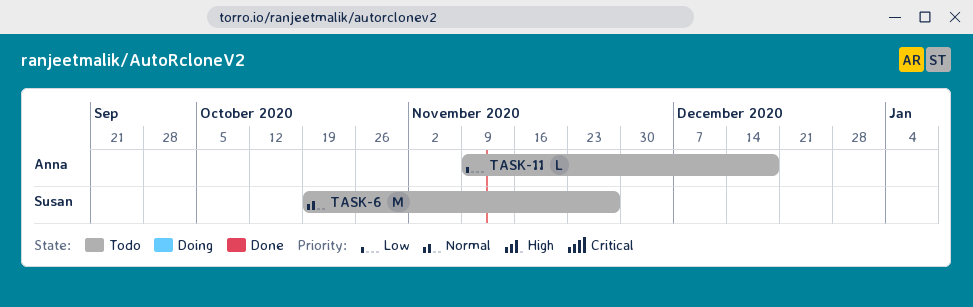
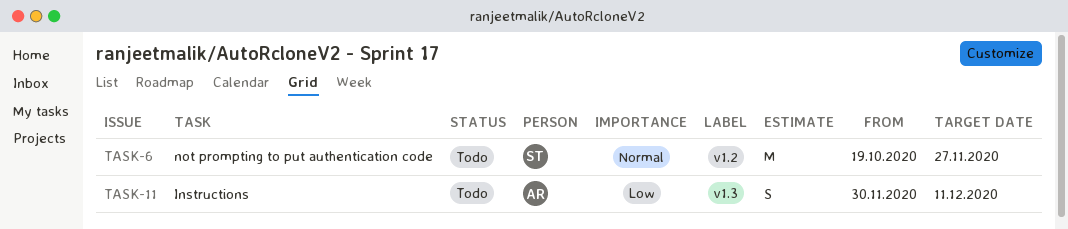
TASK-11, estimate: L -> S
TASK-11, start: Nov 9 -> Nov 30
TASK-11, due: Dec 18 -> Dec 11

